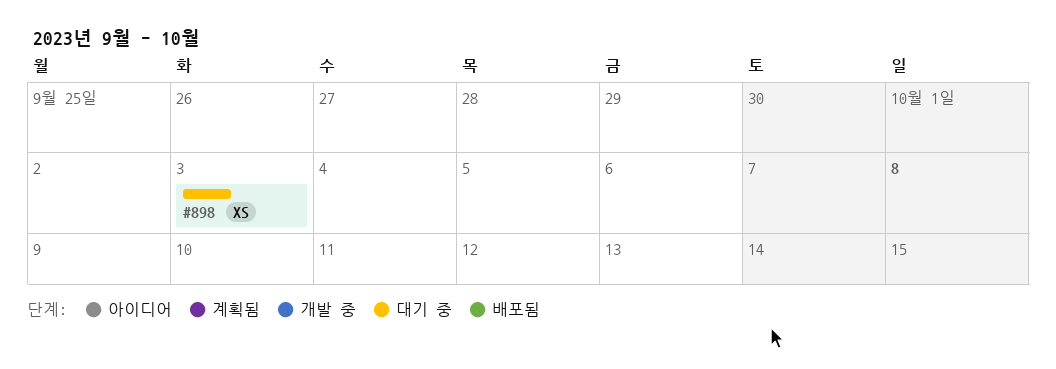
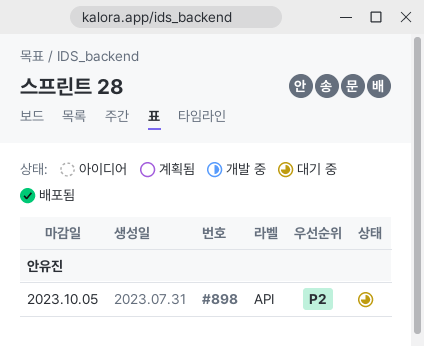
#898, due: Oct 3 -> Oct 5

